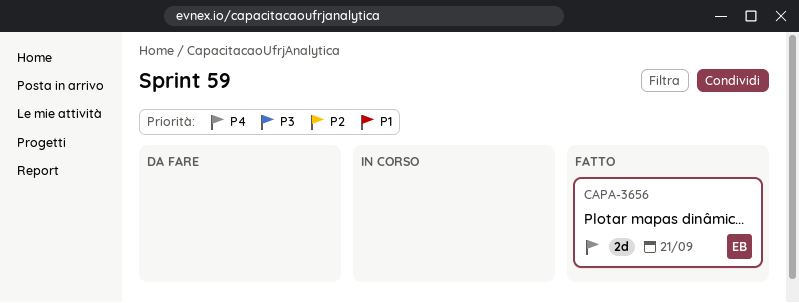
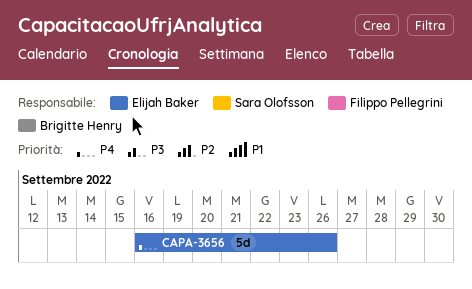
CAPA-3656, estimate: 2d -> 5d
CAPA-3656, due: Sep 21 -> Sep 26

